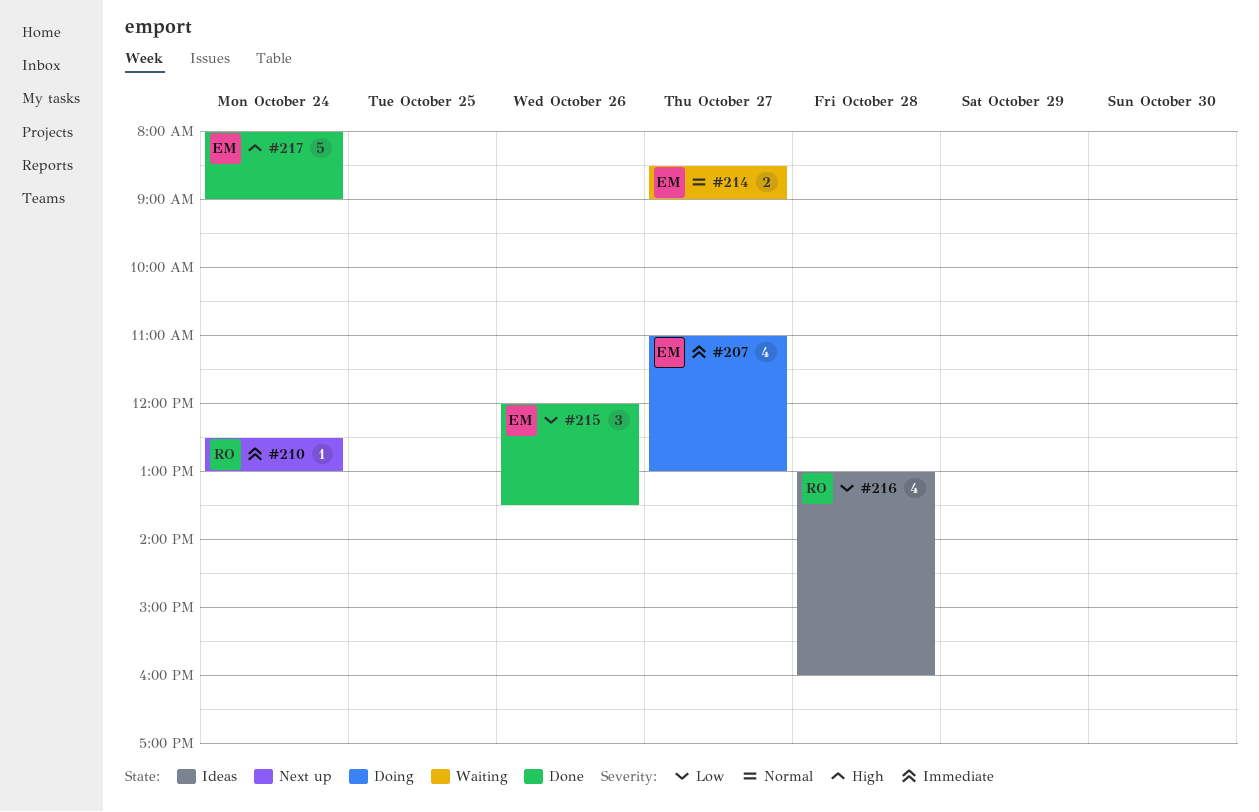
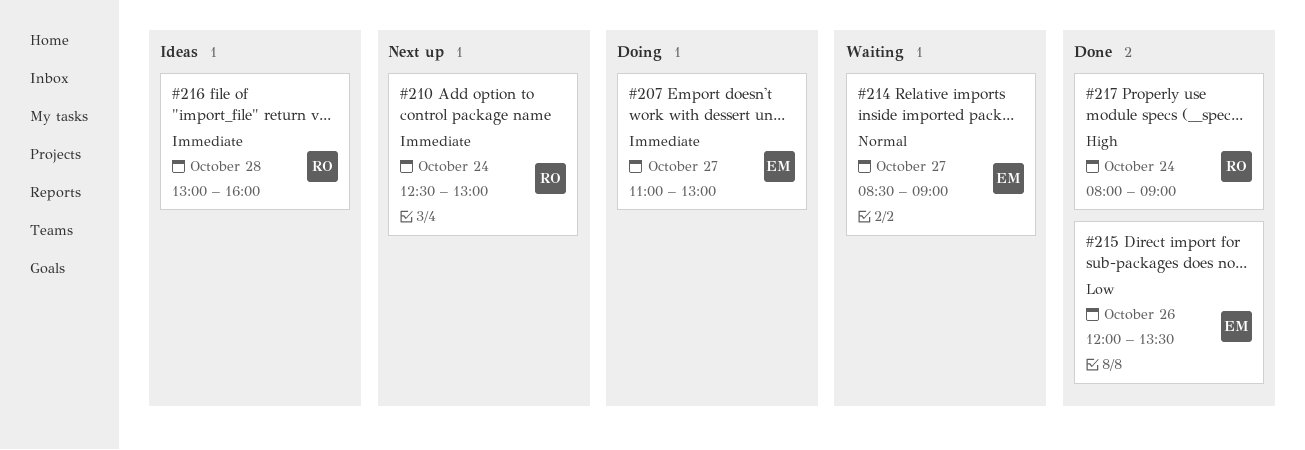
#216, priority: Low -> Immediate
#217, owner: EM -> RO

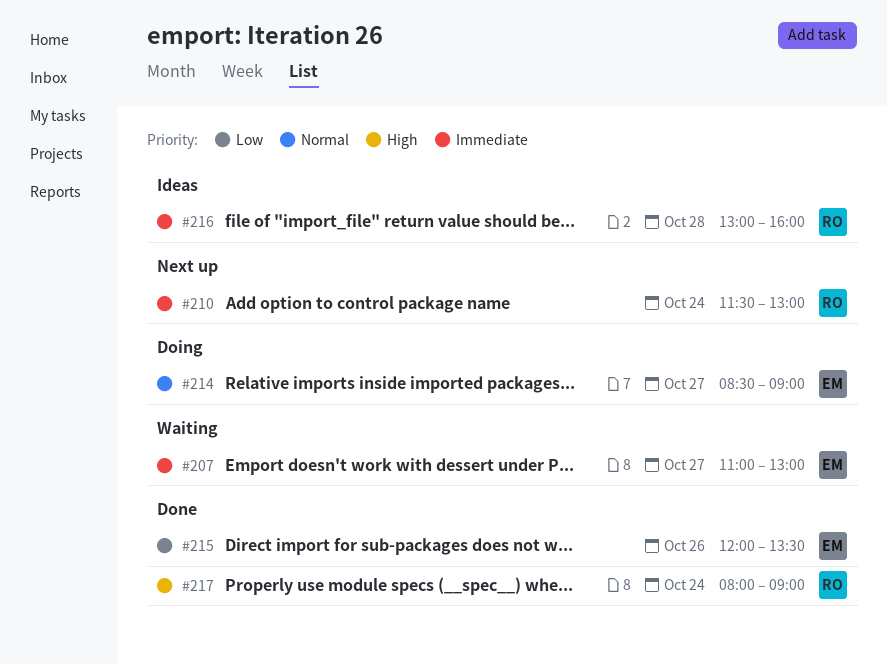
#207, status: Doing -> Waiting
#210, begins: 12:30 -> 11:30
#214, status: Waiting -> Doing

